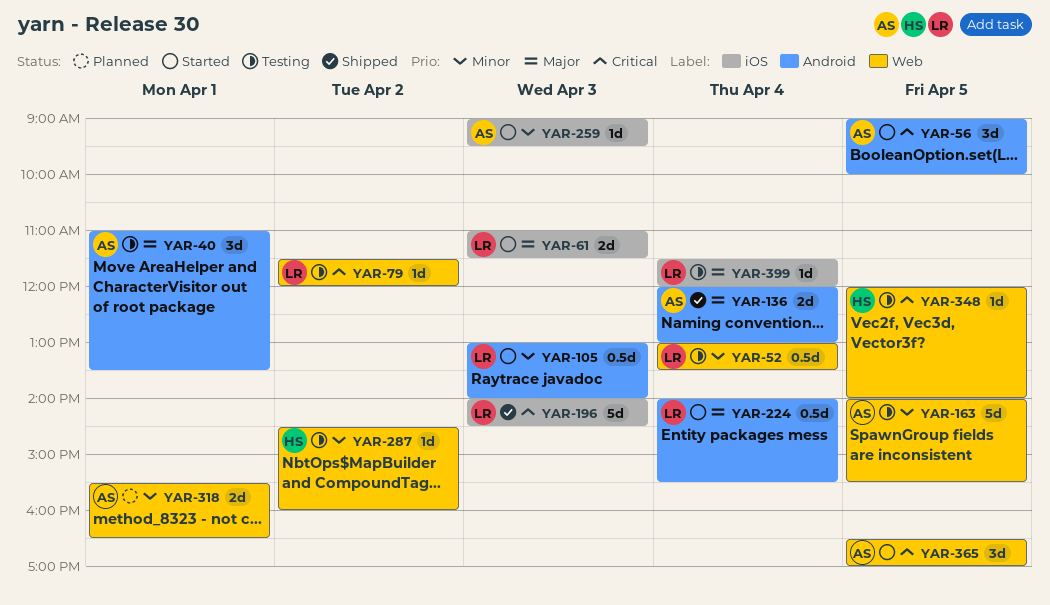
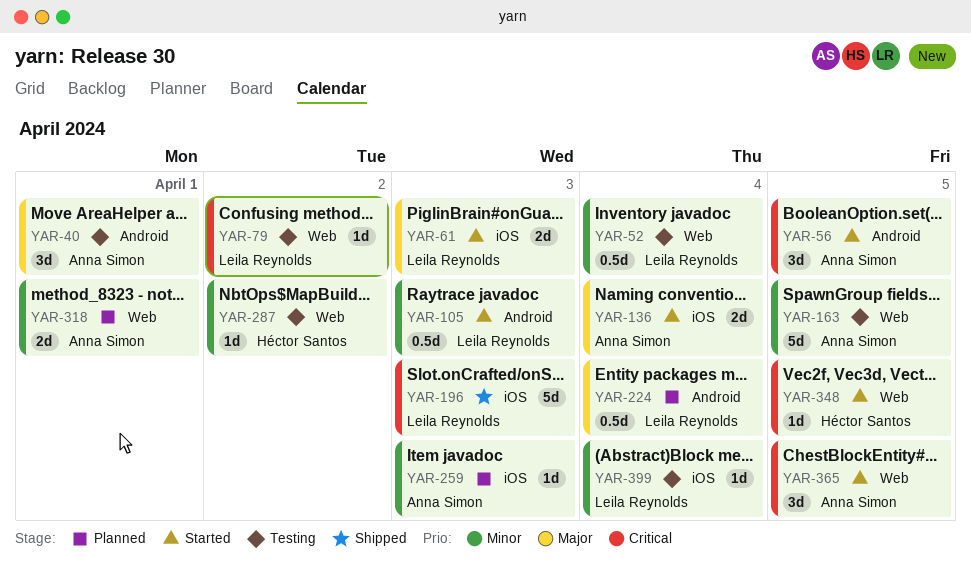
YAR-136, status: Shipped -> Started
YAR-136, label: Android -> iOS
YAR-224, status: Started -> Planned
YAR-259, status: Started -> Planned
YAR-348, status: Testing -> Started
YAR-399, priority: Major -> Minor

